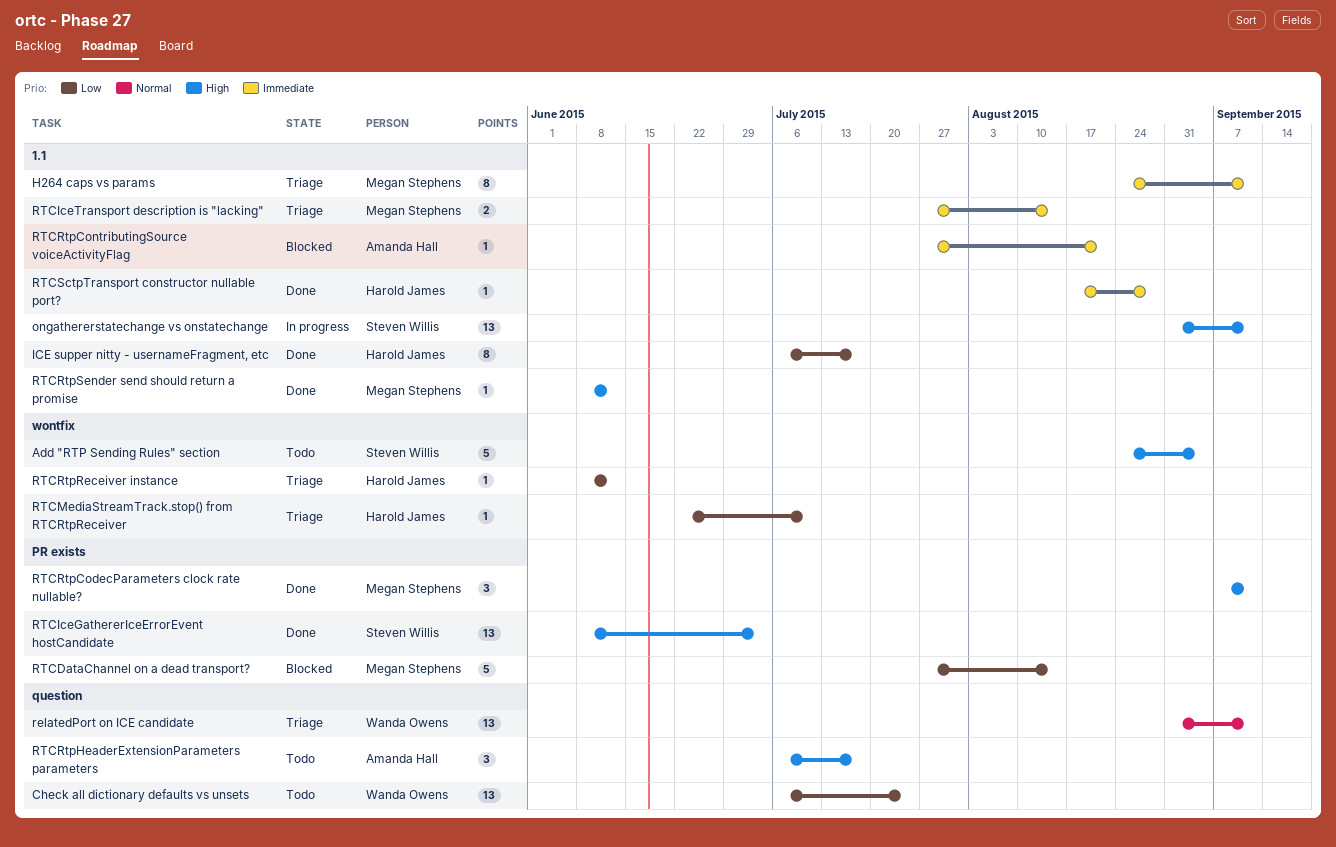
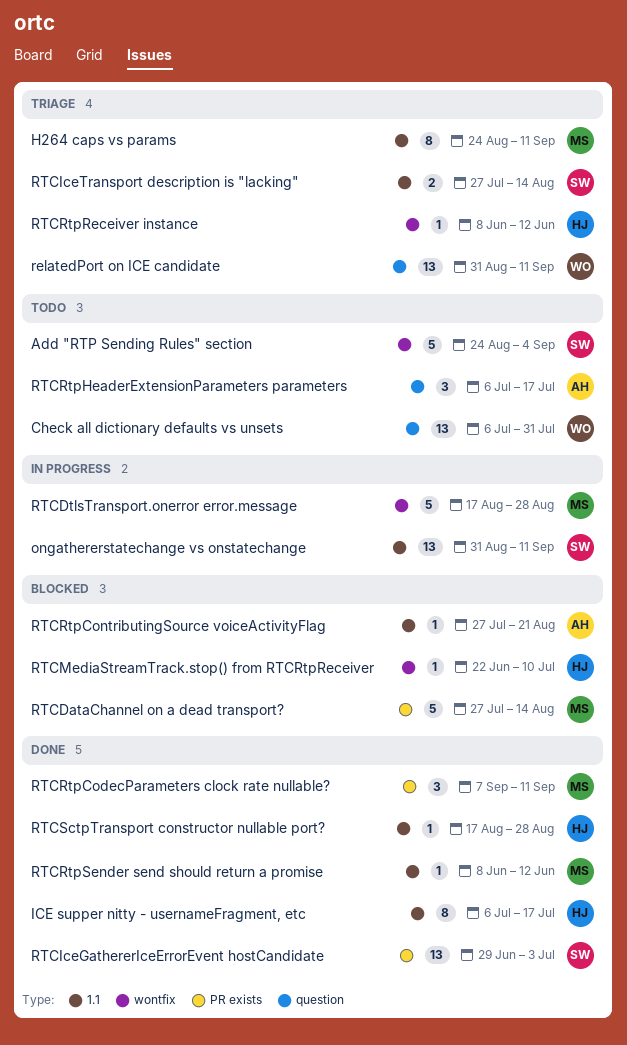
Check all dictionary defaults vs unsets, due: Jul 24 -> Jul 31
RTCDtlsTransport.onerror error.message: none -> present
RTCIceGathererIceErrorEvent hostCandidate, start: Jun 8 -> Jun 29
RTCIceTransport description is "lacking", owner: Megan Stephens -> Steven Willis
RTCMediaStreamTrack.stop() from RTCRtpReceiver, status: Triage -> Blocked

